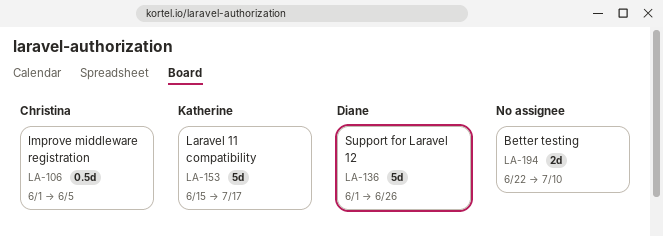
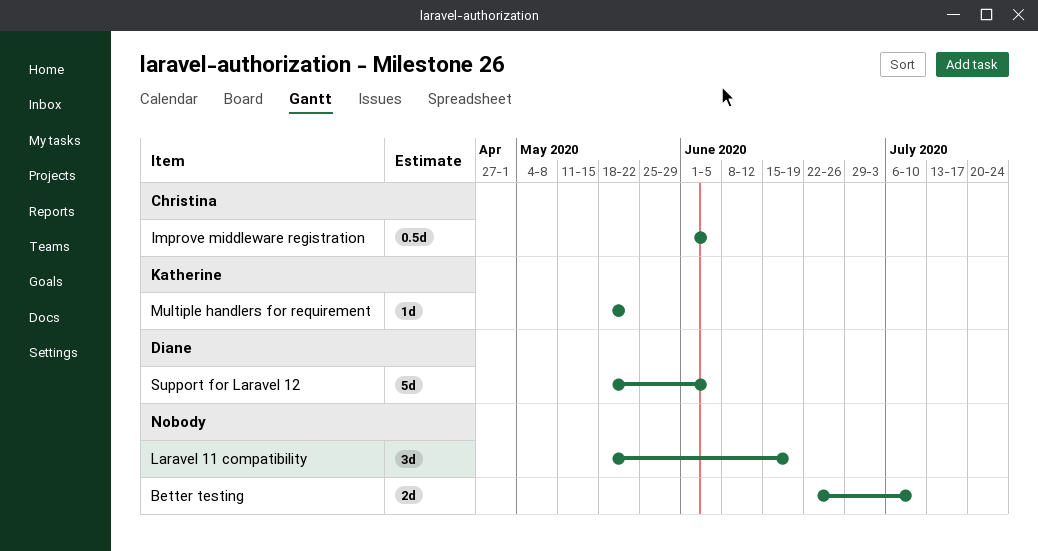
Laravel 11 compatibility, owner: Katherine -> none
Laravel 11 compatibility, estimate: 5d -> 3d
Laravel 11 compatibility, start: Jun 15 -> May 18
Laravel 11 compatibility, due: Jul 17 -> Jun 19
Multiple handlers for requirement: none -> present
Support for Laravel 12, start: Jun 1 -> May 18
Support for Laravel 12, due: Jun 26 -> Jun 5

